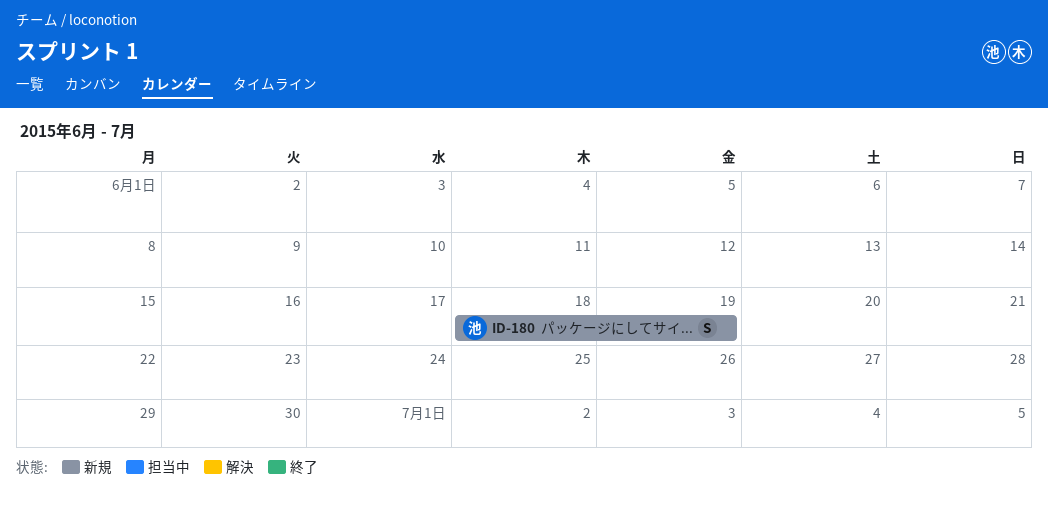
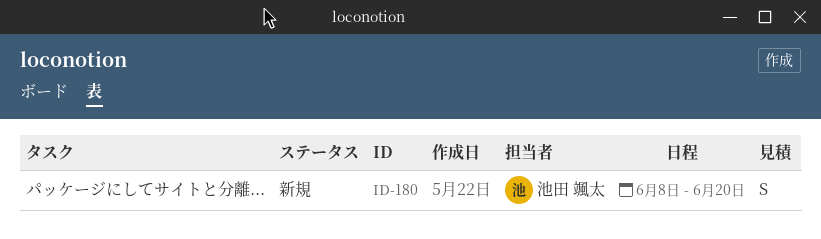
ID-180, start: Jun 18 -> Jun 8
ID-180, due: Jun 19 -> Jun 20

